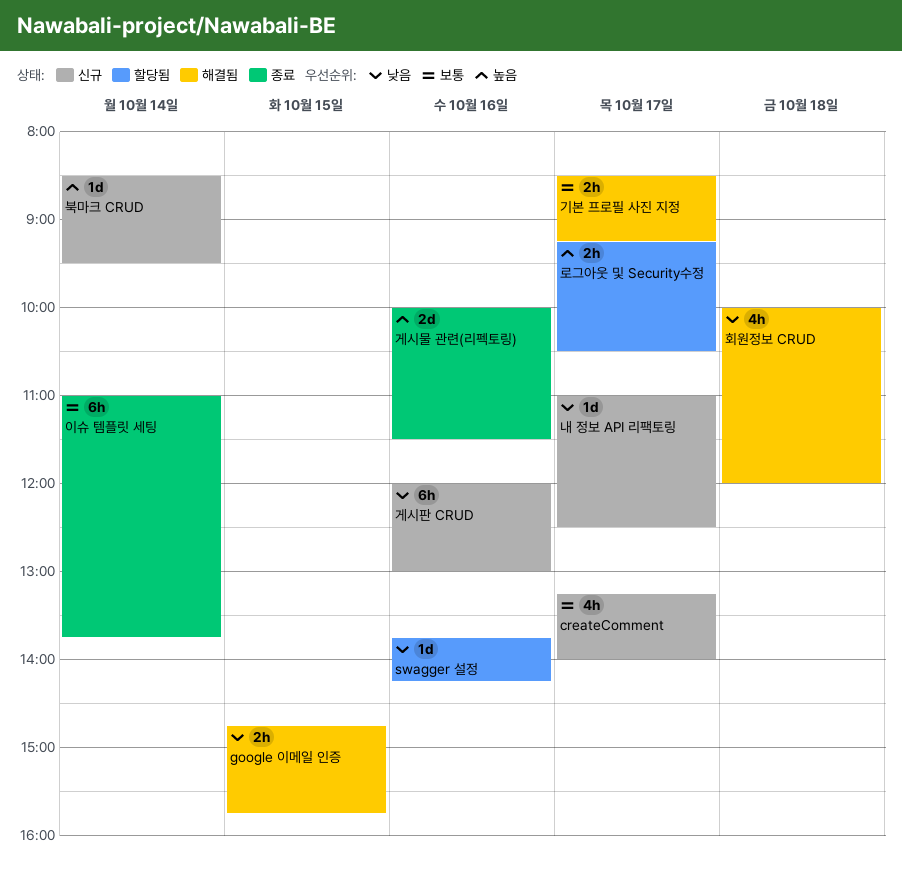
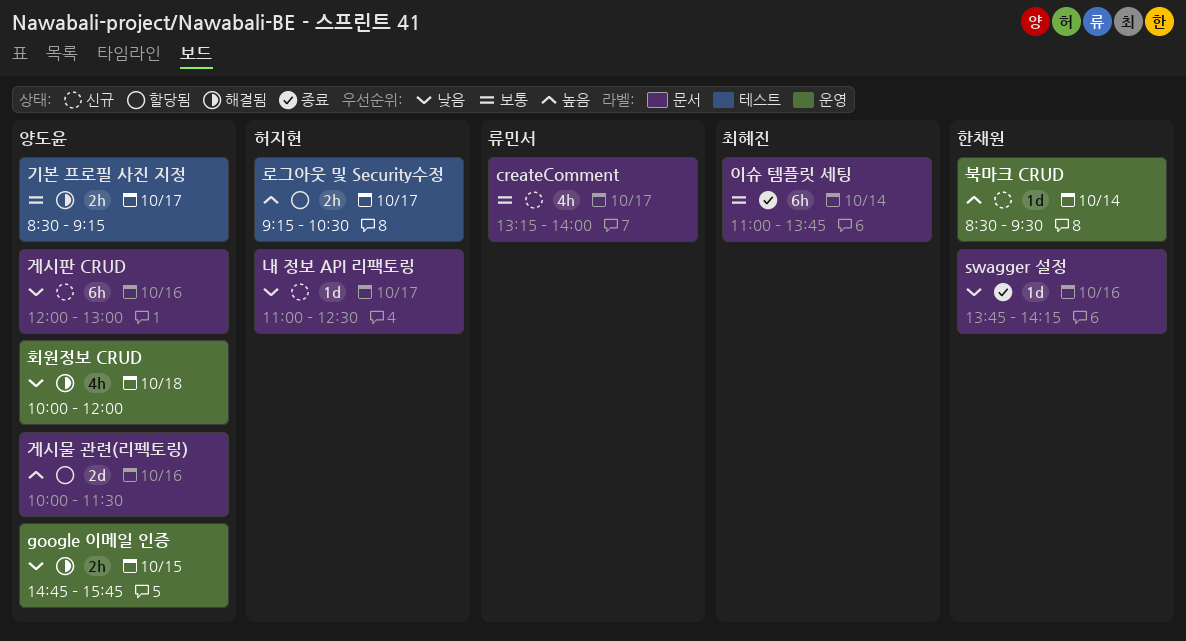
swagger 설정, status: 할당됨 -> 종료
게시물 관련(리펙토링), status: 종료 -> 할당됨

